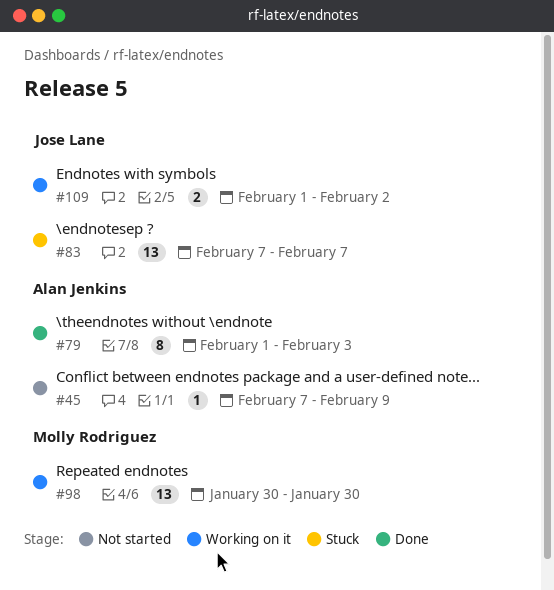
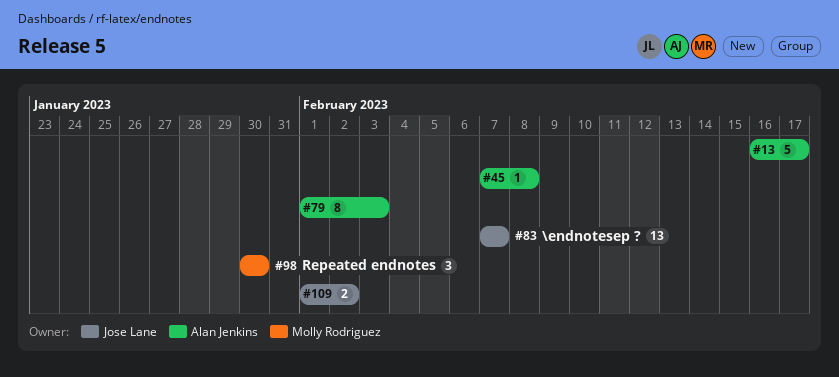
#13: none -> present
#45, due: Feb 9 -> Feb 8
#98, estimate: 13 -> 3

